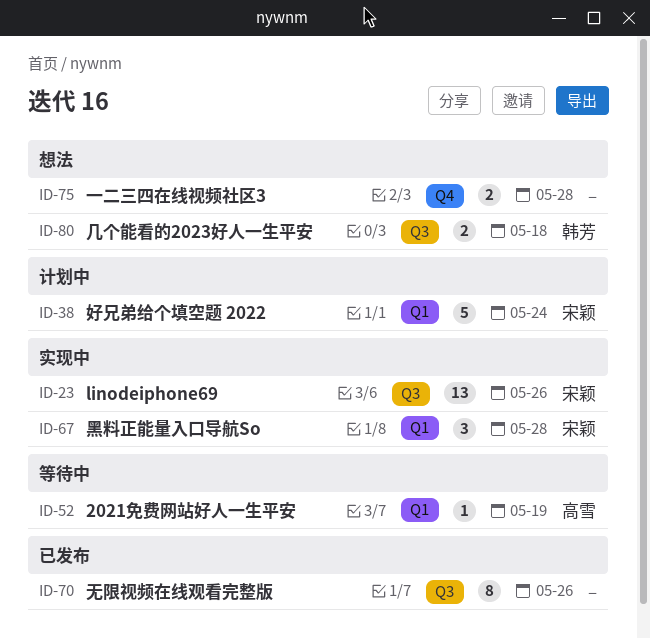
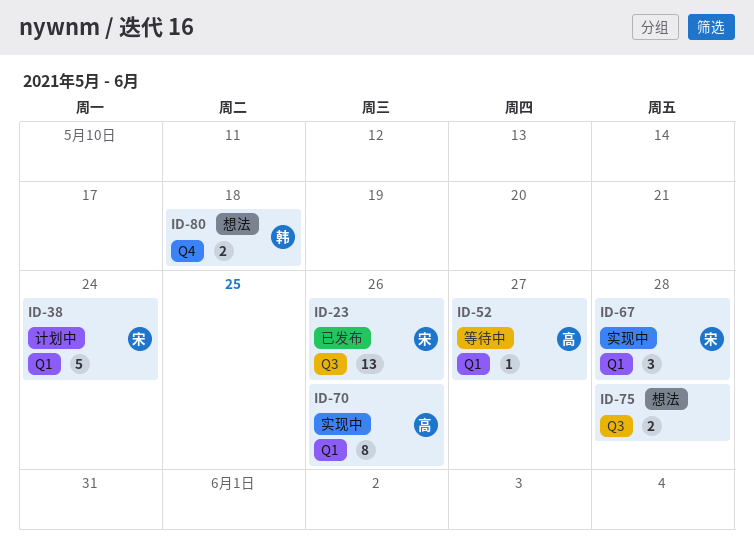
ID-23, status: 实现中 -> 已发布
ID-52, due: May 19 -> May 27
ID-70, status: 已发布 -> 实现中
ID-70, owner: none -> 高雪
ID-70, label: Q3 -> Q1
ID-75, label: Q4 -> Q3
ID-80, label: Q3 -> Q4

